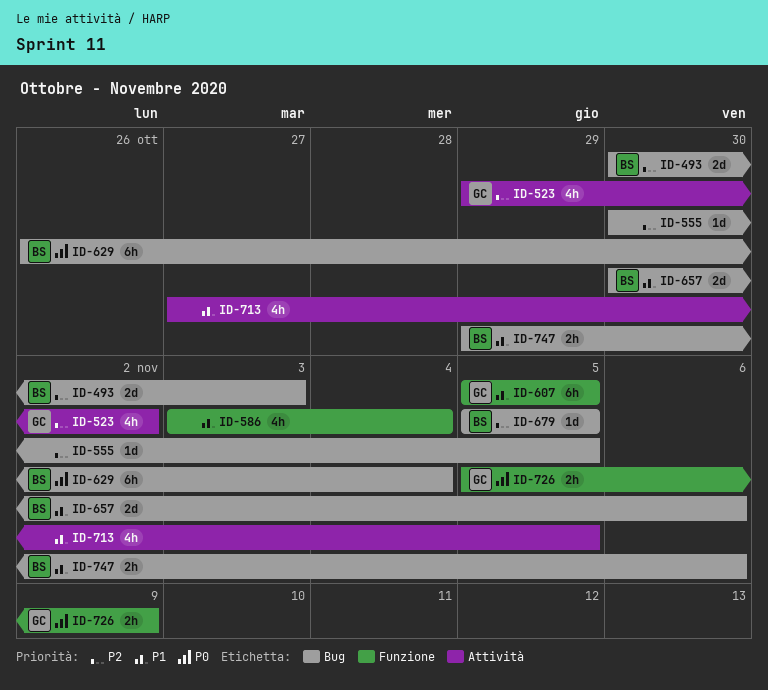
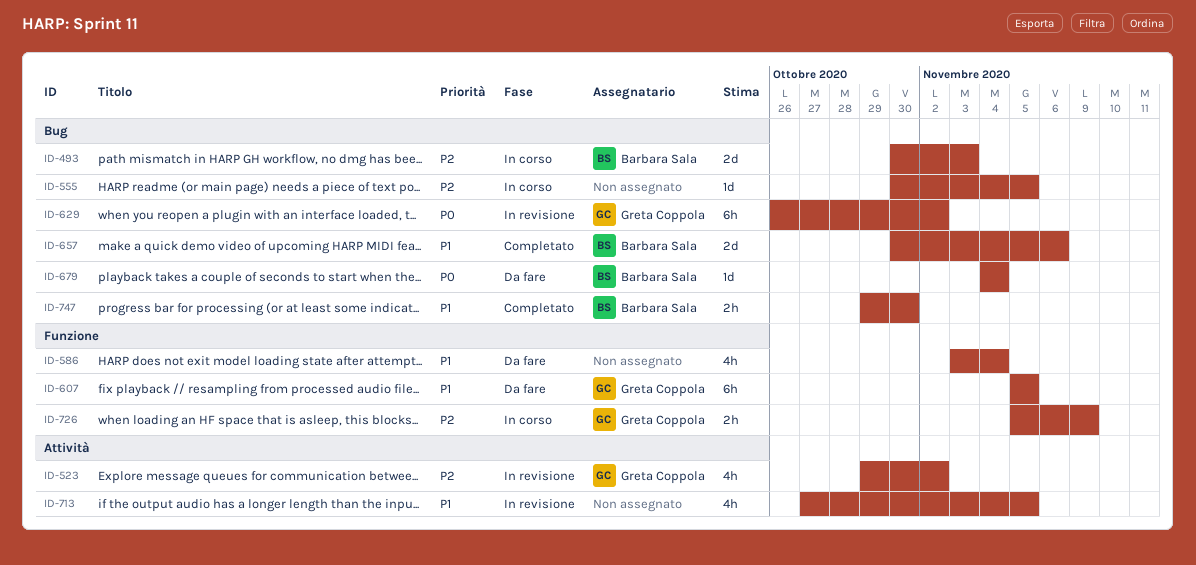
ID-629, owner: Barbara Sala -> Greta Coppola
ID-629, due: Nov 4 -> Nov 2
ID-679, priority: P2 -> P0
ID-679, start: Nov 5 -> Nov 4
ID-679, due: Nov 5 -> Nov 4
ID-726, priority: P0 -> P2
ID-747, due: Nov 6 -> Oct 30

